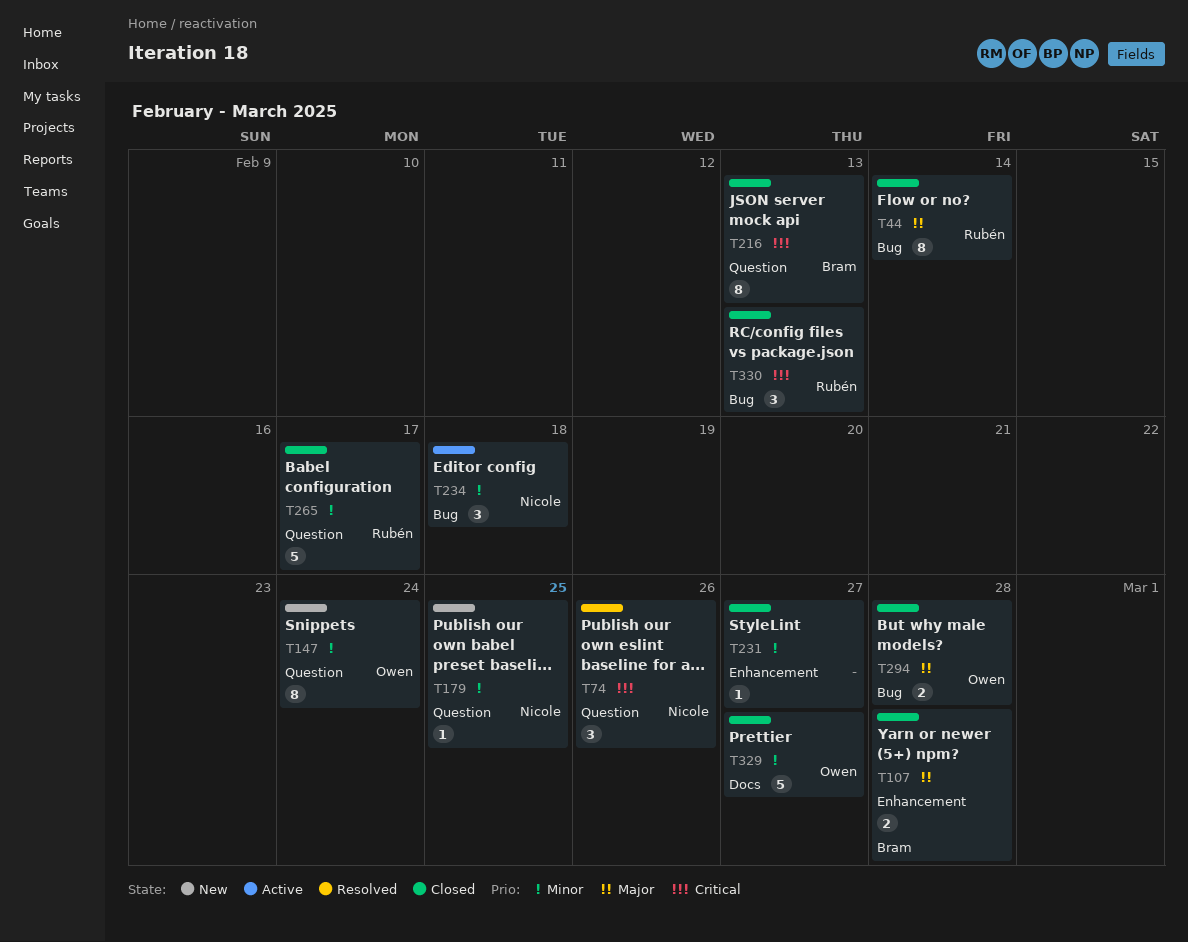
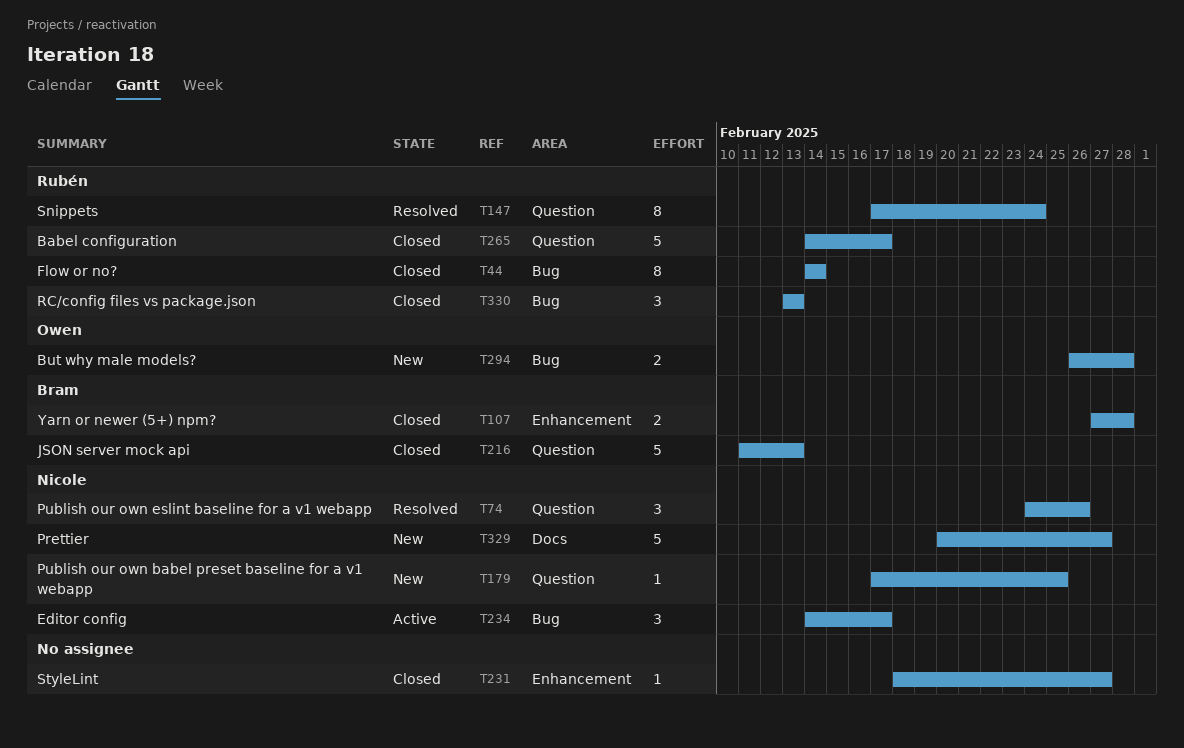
T147, status: New -> Resolved
T147, owner: Owen -> Rubén
T216, estimate: 8 -> 5
T234, due: Feb 18 -> Feb 17
T294, status: Closed -> New
T329, status: Closed -> New
T329, owner: Owen -> Nicole

